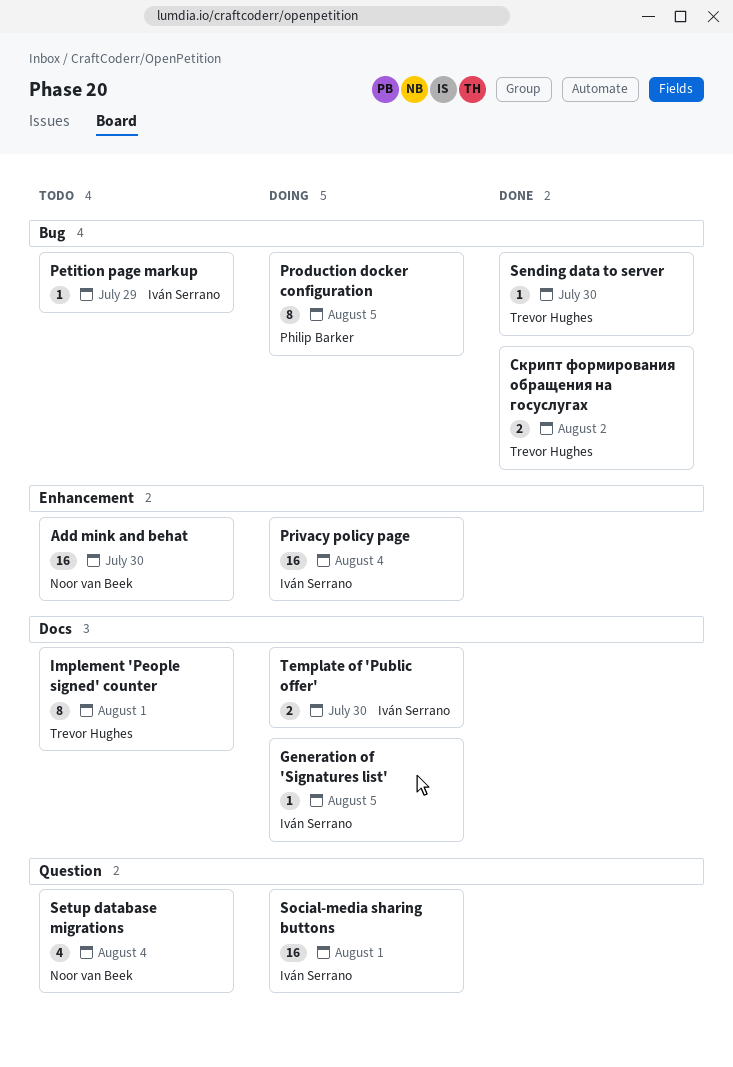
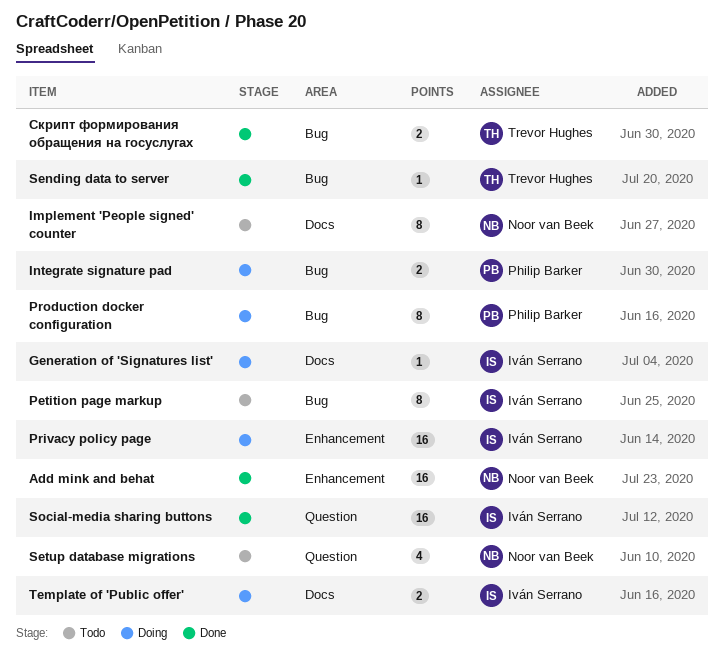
Add mink and behat, status: Todo -> Done
Implement 'People signed' counter, owner: Trevor Hughes -> Noor van Beek
Integrate signature pad: none -> present
Petition page markup, estimate: 1 -> 8
Social-media sharing buttons, status: Doing -> Done

